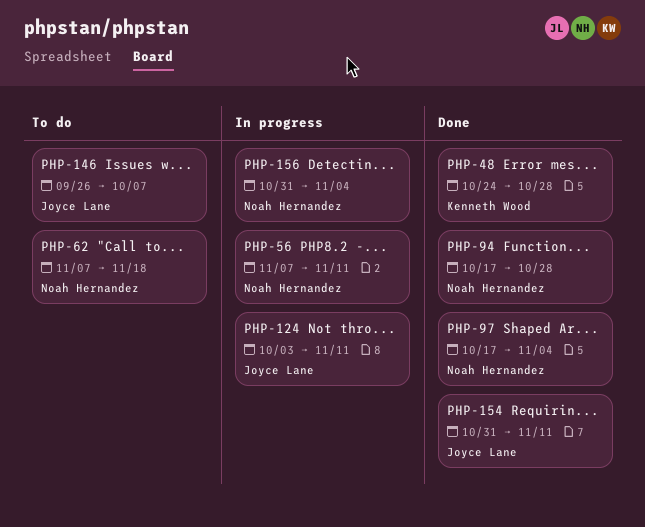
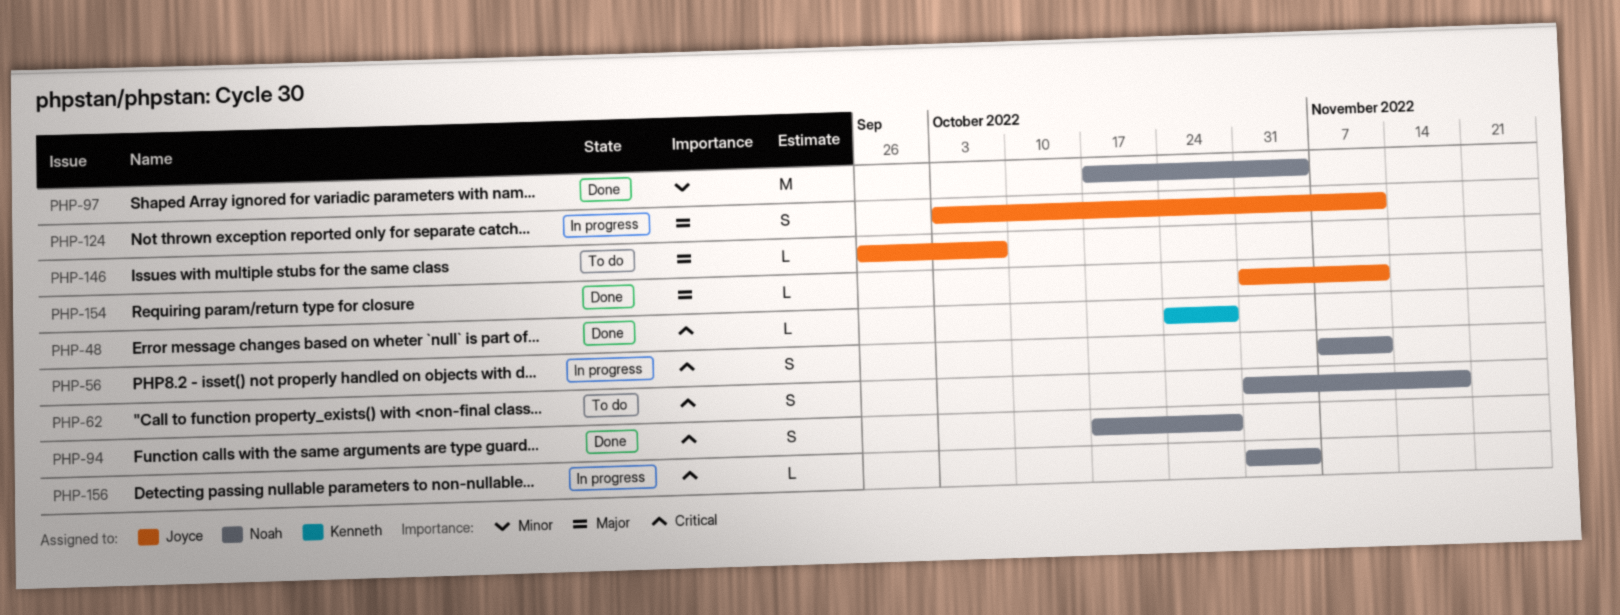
PHP-62, start: Nov 7 -> Oct 31

